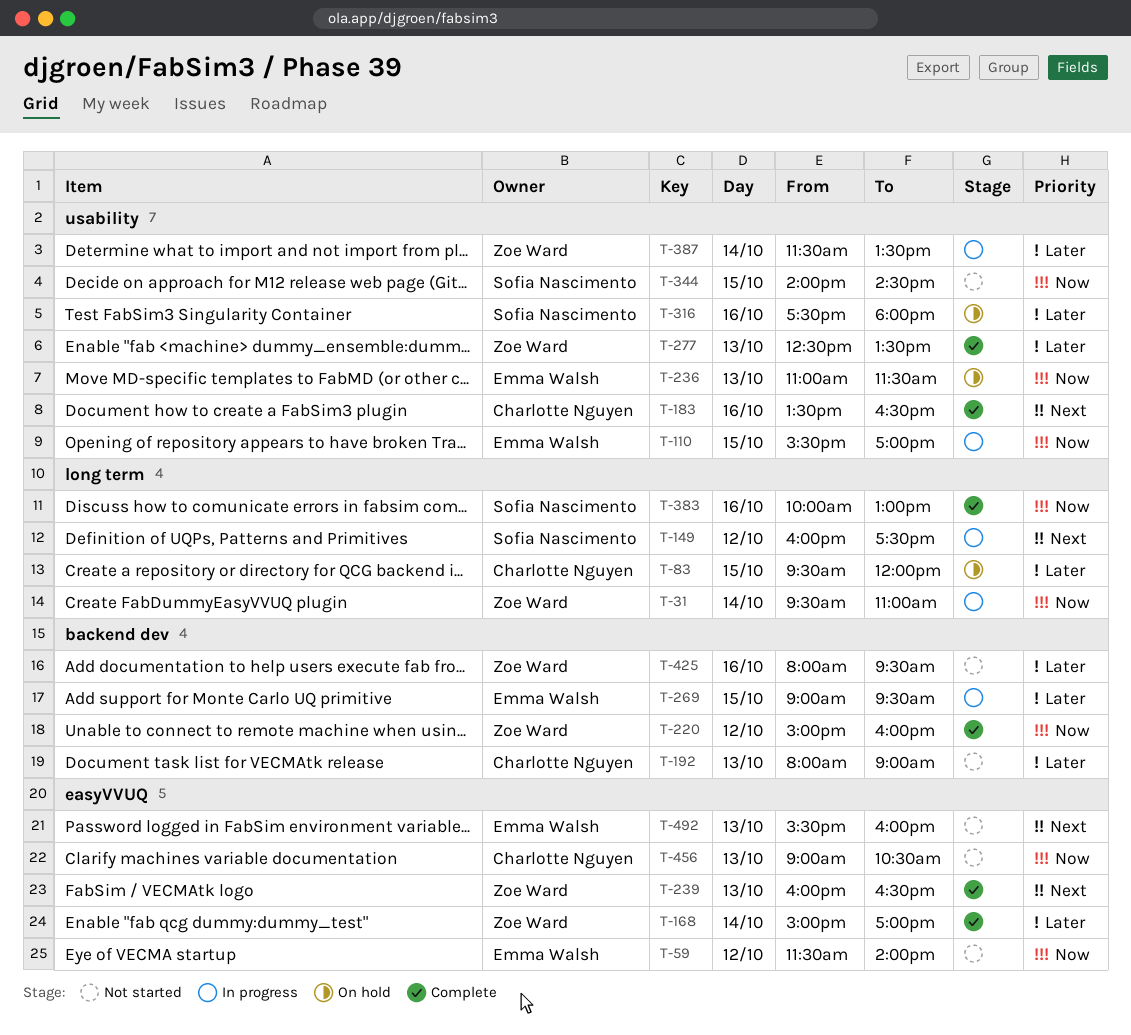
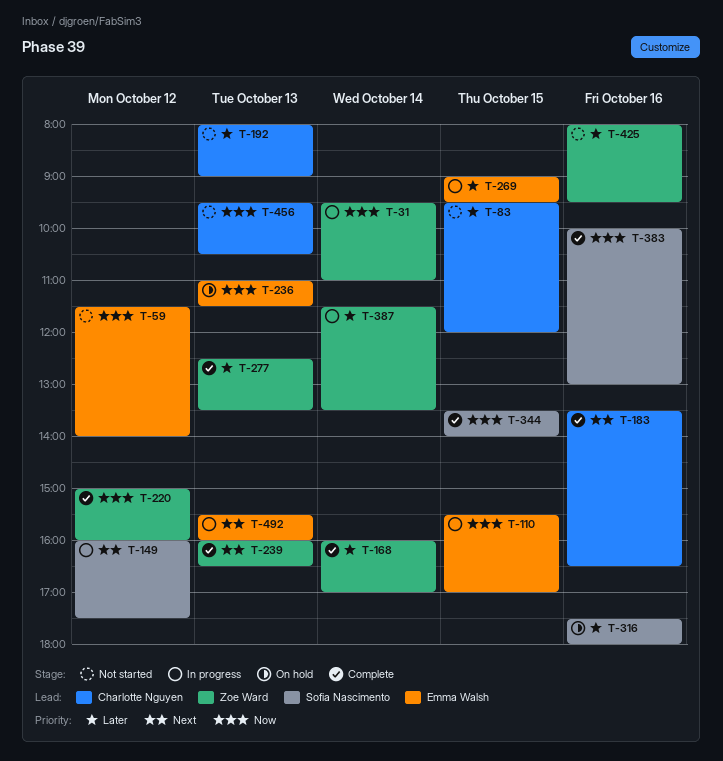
T-83, status: On hold -> Not started
T-168, begins: 15:00 -> 16:00
T-344, status: Not started -> Complete
T-344, begins: 14:00 -> 13:30
T-344, ends: 14:30 -> 14:00
T-456, begins: 09:00 -> 09:30
T-492, status: Not started -> In progress

